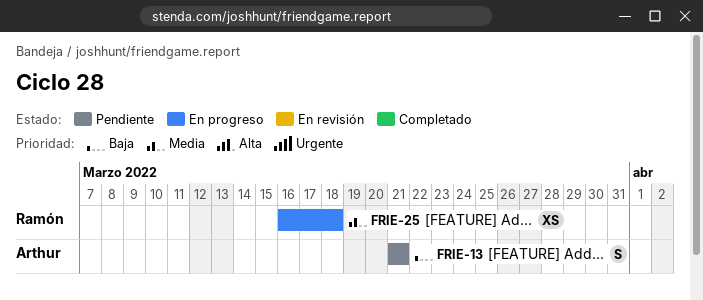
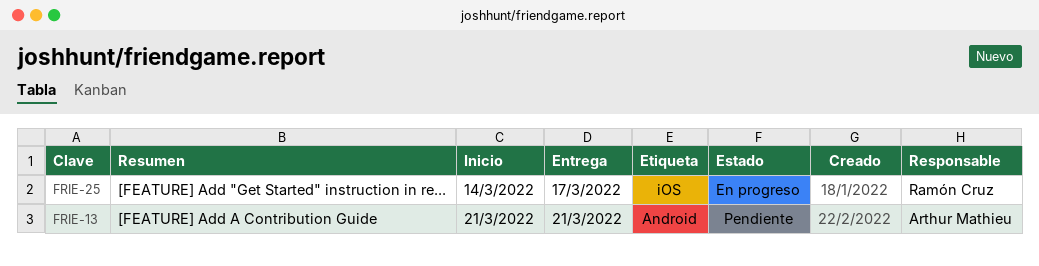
FRIE-25, start: Mar 16 -> Mar 14
FRIE-25, due: Mar 18 -> Mar 17

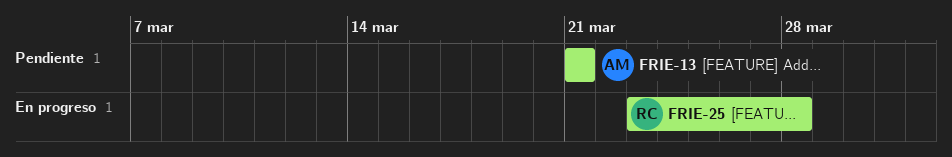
FRIE-25, start: Mar 14 -> Mar 23
FRIE-25, due: Mar 17 -> Mar 28

